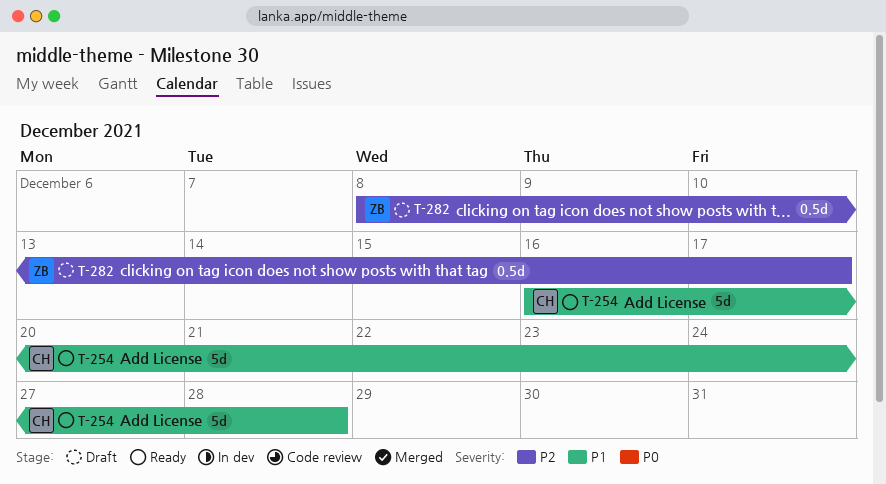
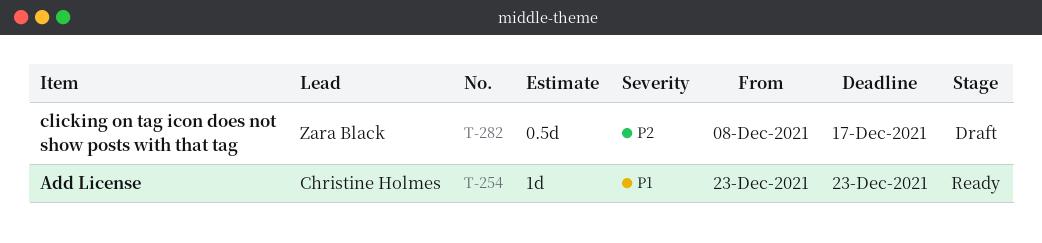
T-254, estimate: 5d -> 1d
T-254, start: Dec 16 -> Dec 23
T-254, due: Dec 28 -> Dec 23

